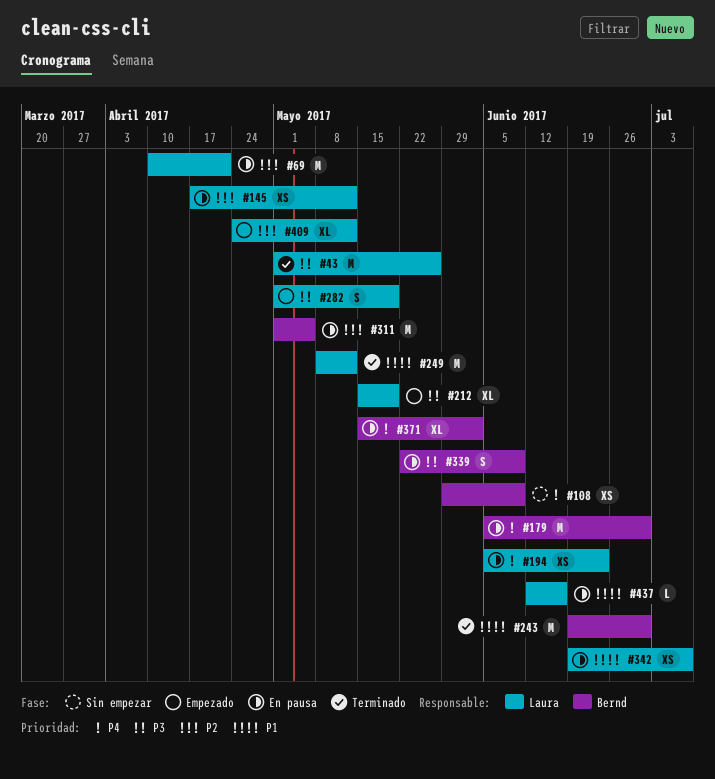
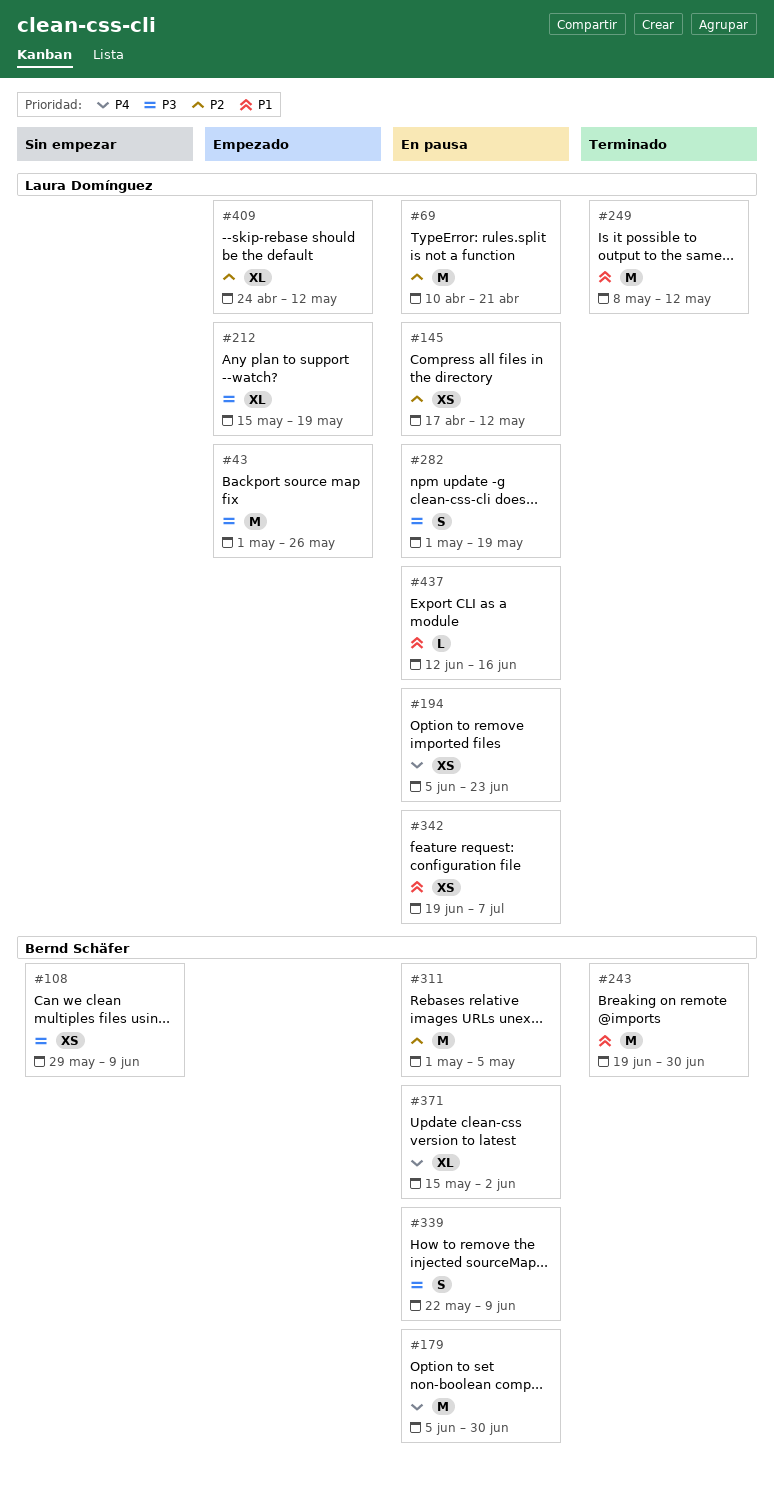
#43, status: Terminado -> Empezado
#108, priority: P4 -> P3
#282, status: Empezado -> En pausa

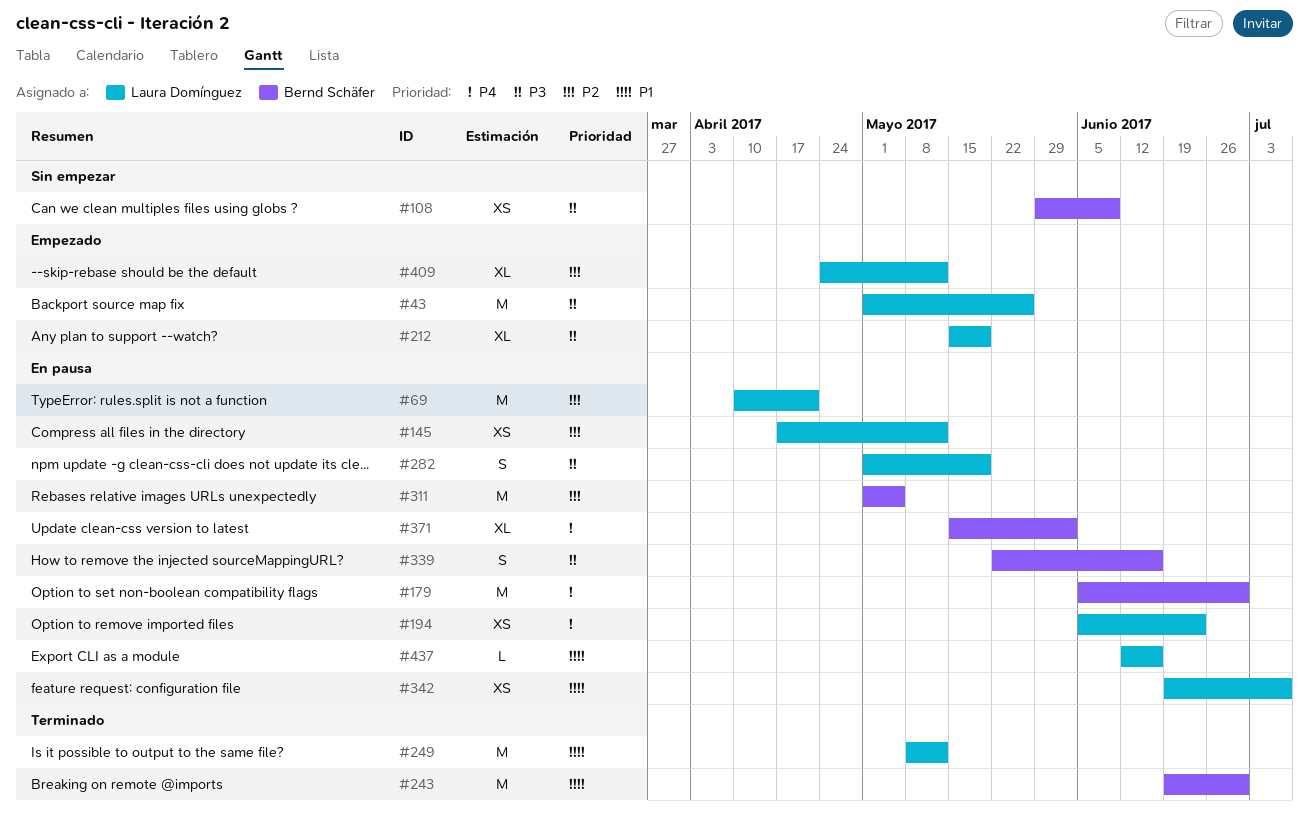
#339, due: Jun 9 -> Jun 16

